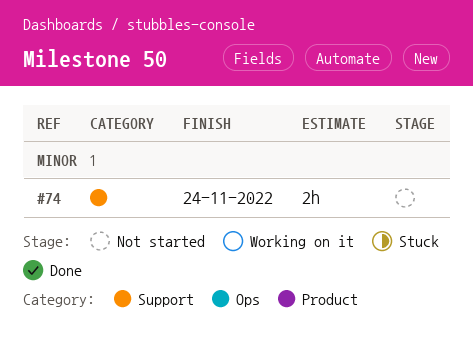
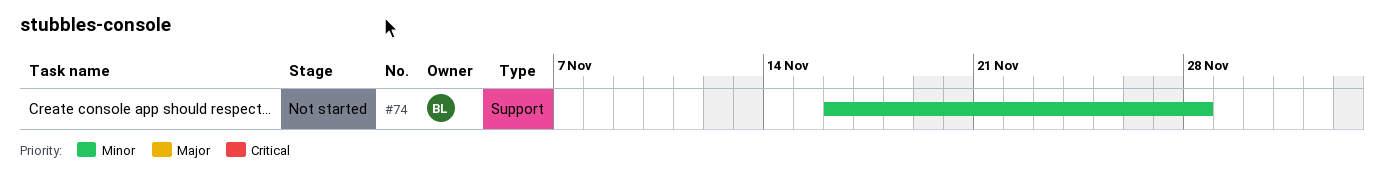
#74, due: Nov 24 -> Nov 28

